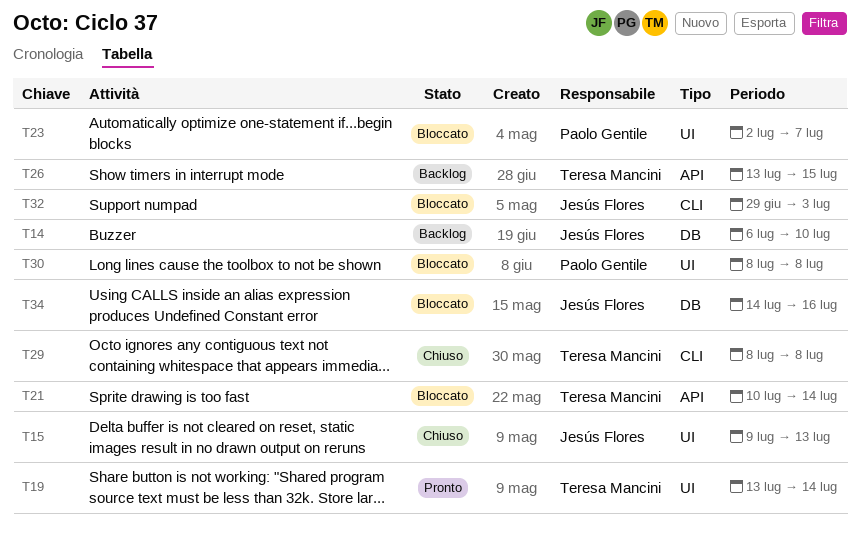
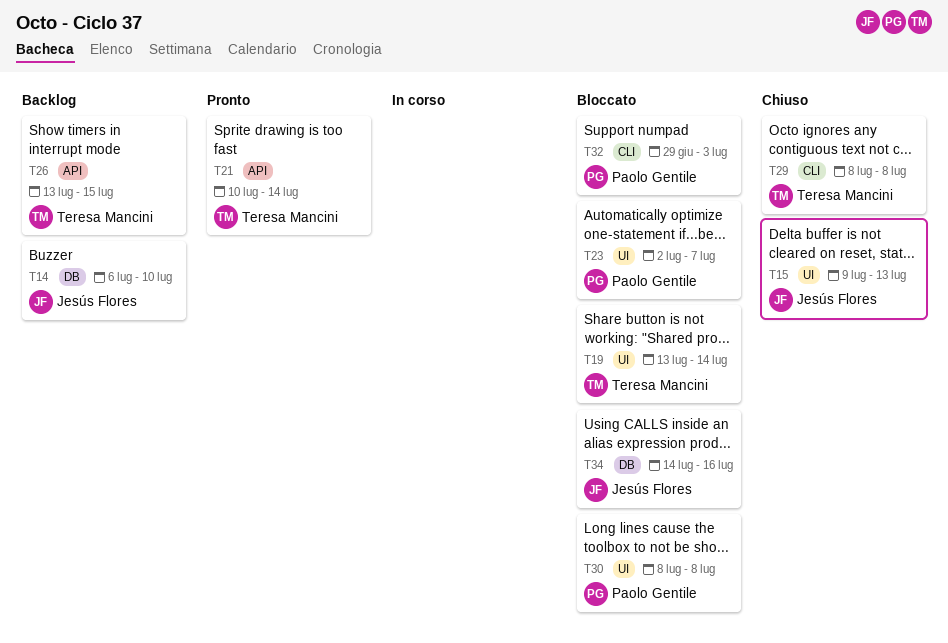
T19, status: Pronto -> Bloccato
T21, status: Bloccato -> Pronto
T32, owner: Jesús Flores -> Paolo Gentile

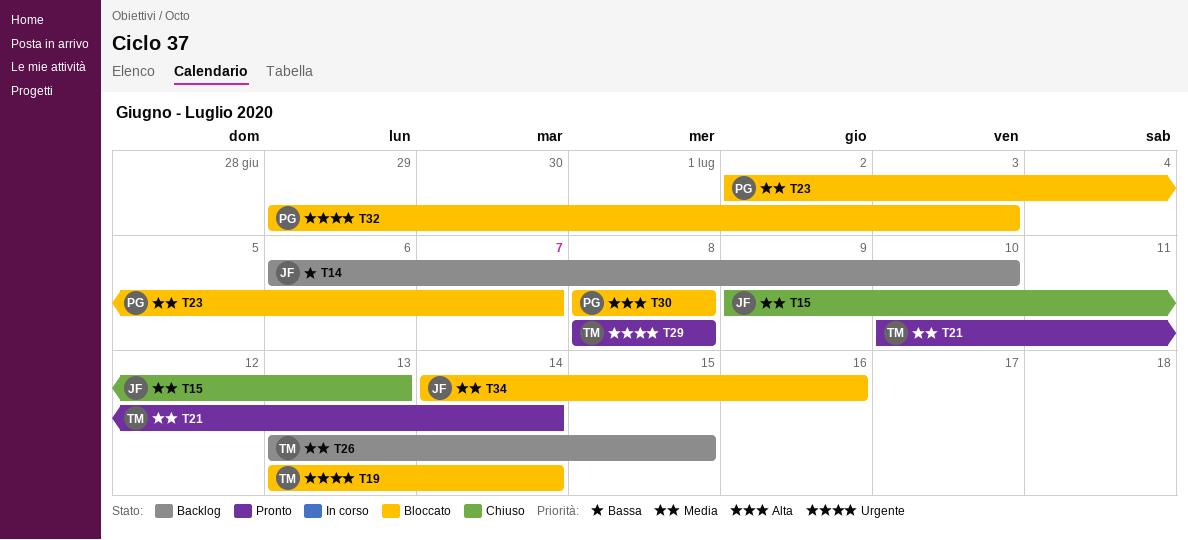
T29, status: Chiuso -> Pronto

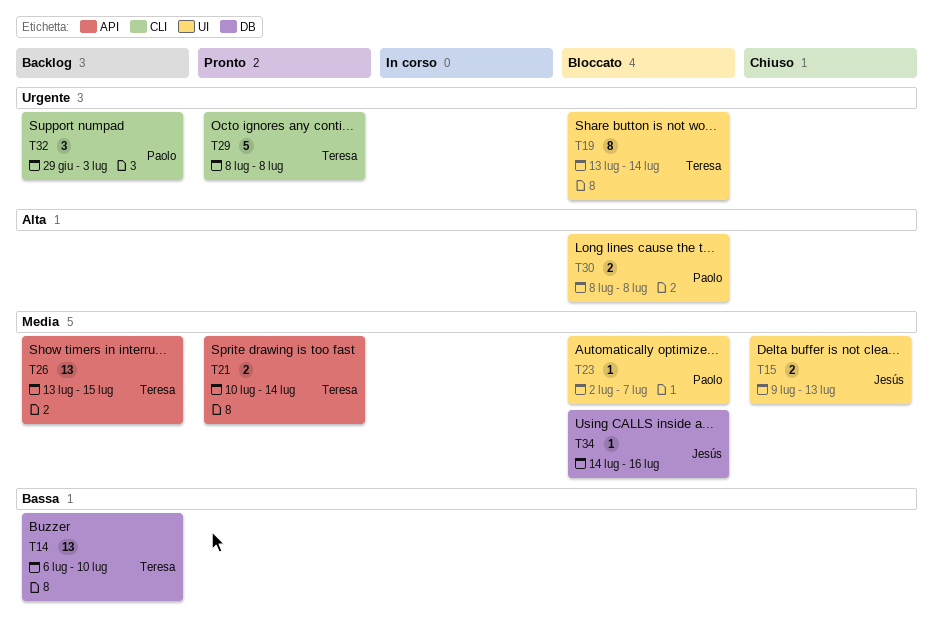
T14, owner: Jesús -> Teresa
T32, status: Bloccato -> Backlog

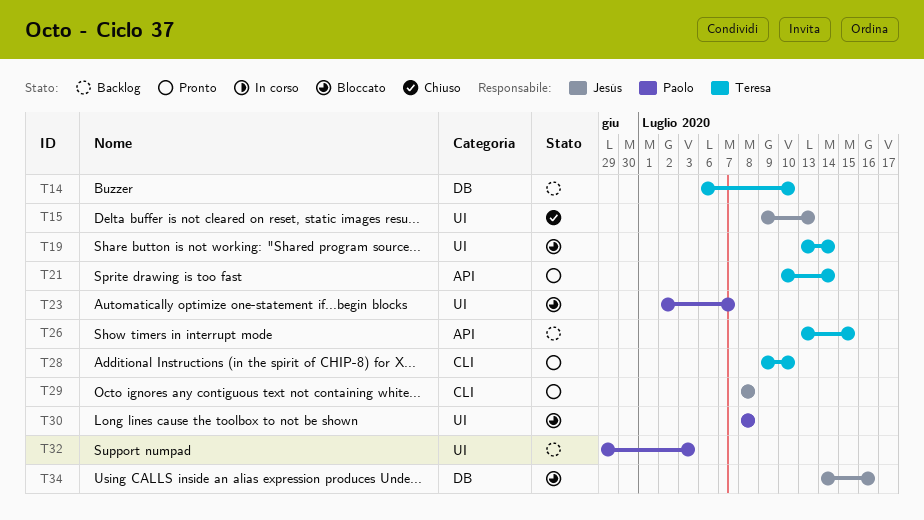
T28: none -> present
T29, owner: Teresa -> Jesús
T32, label: CLI -> UI

